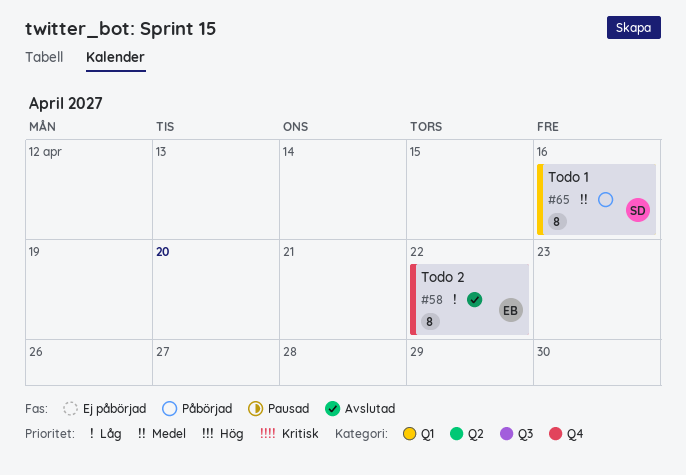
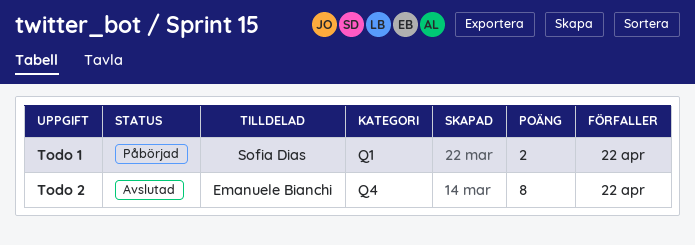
Todo 1, estimate: 8 -> 2
Todo 1, due: Apr 16 -> Apr 22

